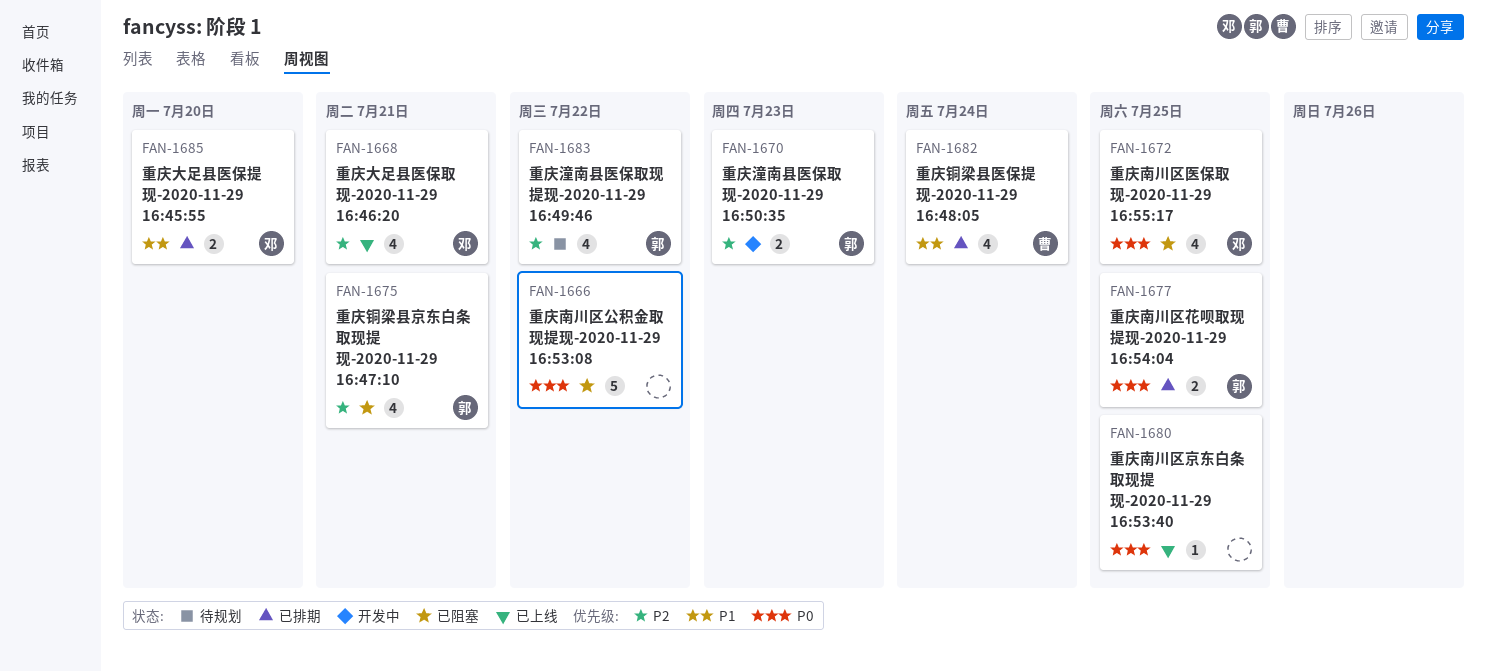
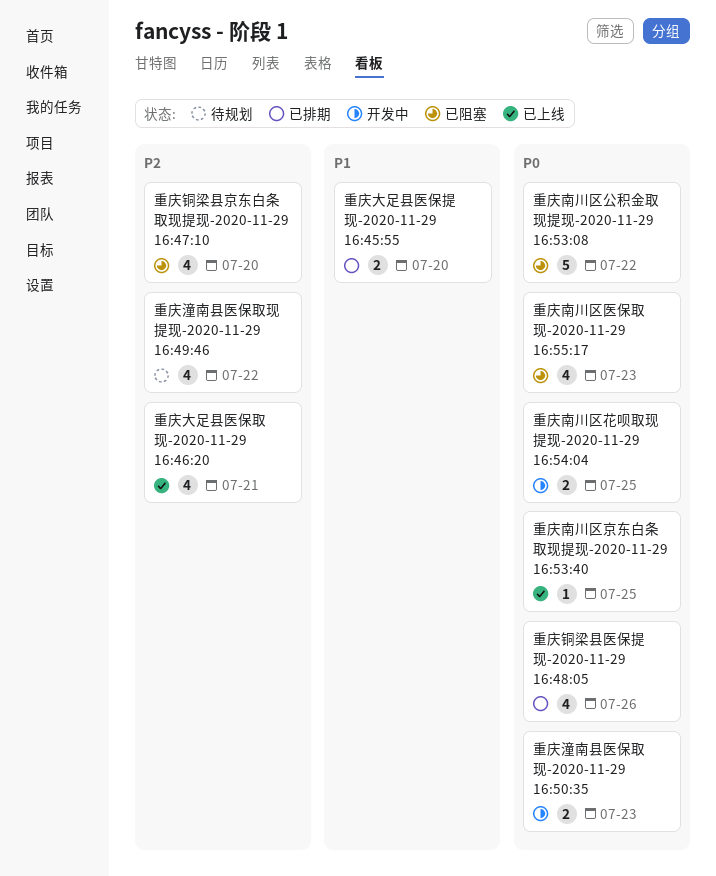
重庆南川区医保取现-2020-11-29 16:55:17, due: Jul 25 -> Jul 23
重庆南川区花呗取现提现-2020-11-29 16:54:04, status: 已排期 -> 开发中
重庆潼南县医保取现-2020-11-29 16:50:35, priority: P2 -> P0
重庆铜梁县京东白条取现提现-2020-11-29 16:47:10, due: Jul 21 -> Jul 20
重庆铜梁县医保提现-2020-11-29 16:48:05, priority: P1 -> P0
重庆铜梁县医保提现-2020-11-29 16:48:05, due: Jul 24 -> Jul 26

